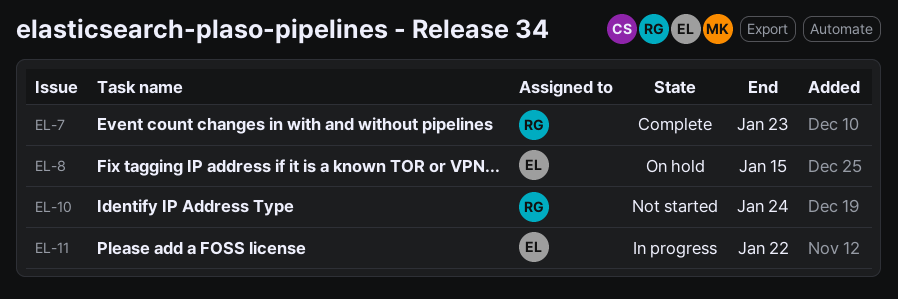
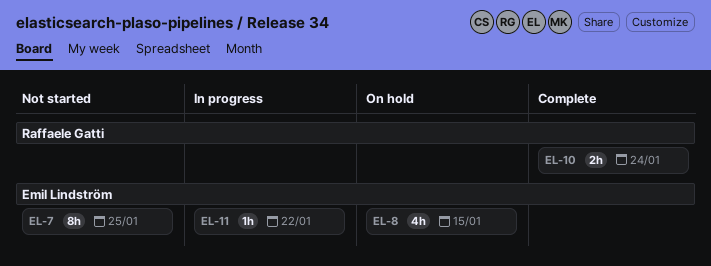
EL-7, status: Complete -> Not started
EL-7, owner: Raffaele Gatti -> Emil Lindström
EL-7, due: Jan 23 -> Jan 25
EL-10, status: Not started -> Complete

